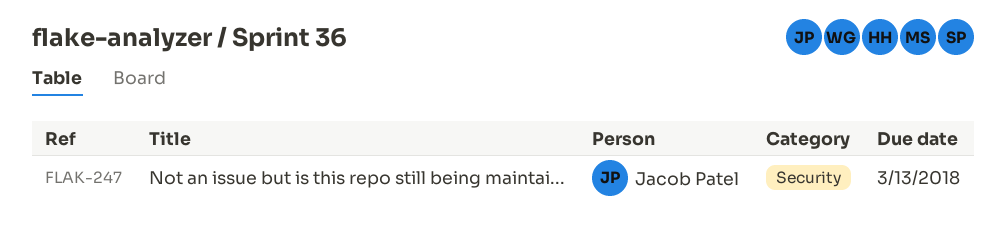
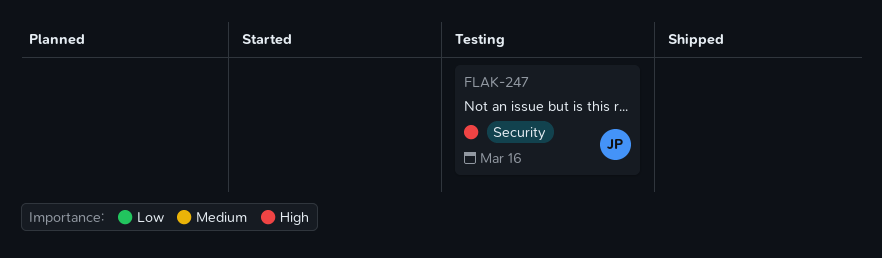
FLAK-247, due: Mar 13 -> Mar 16

